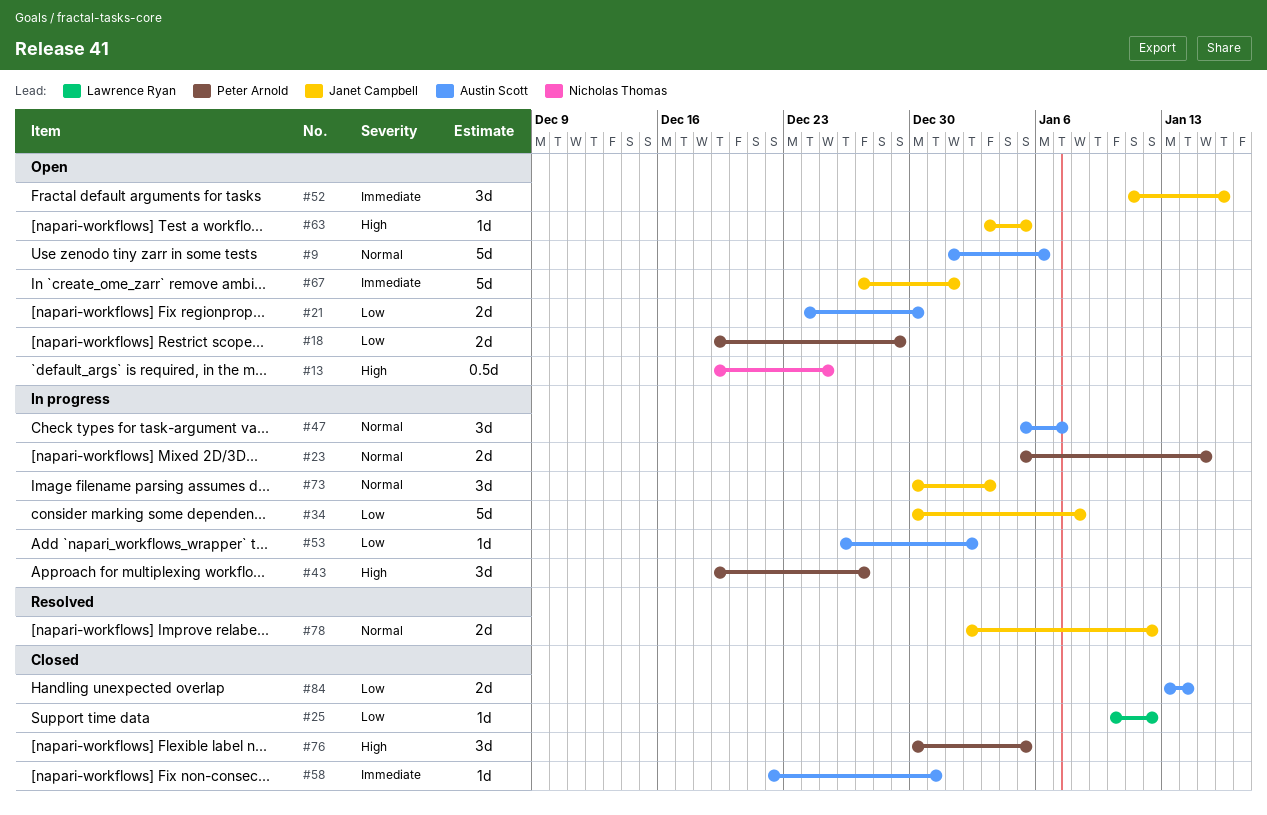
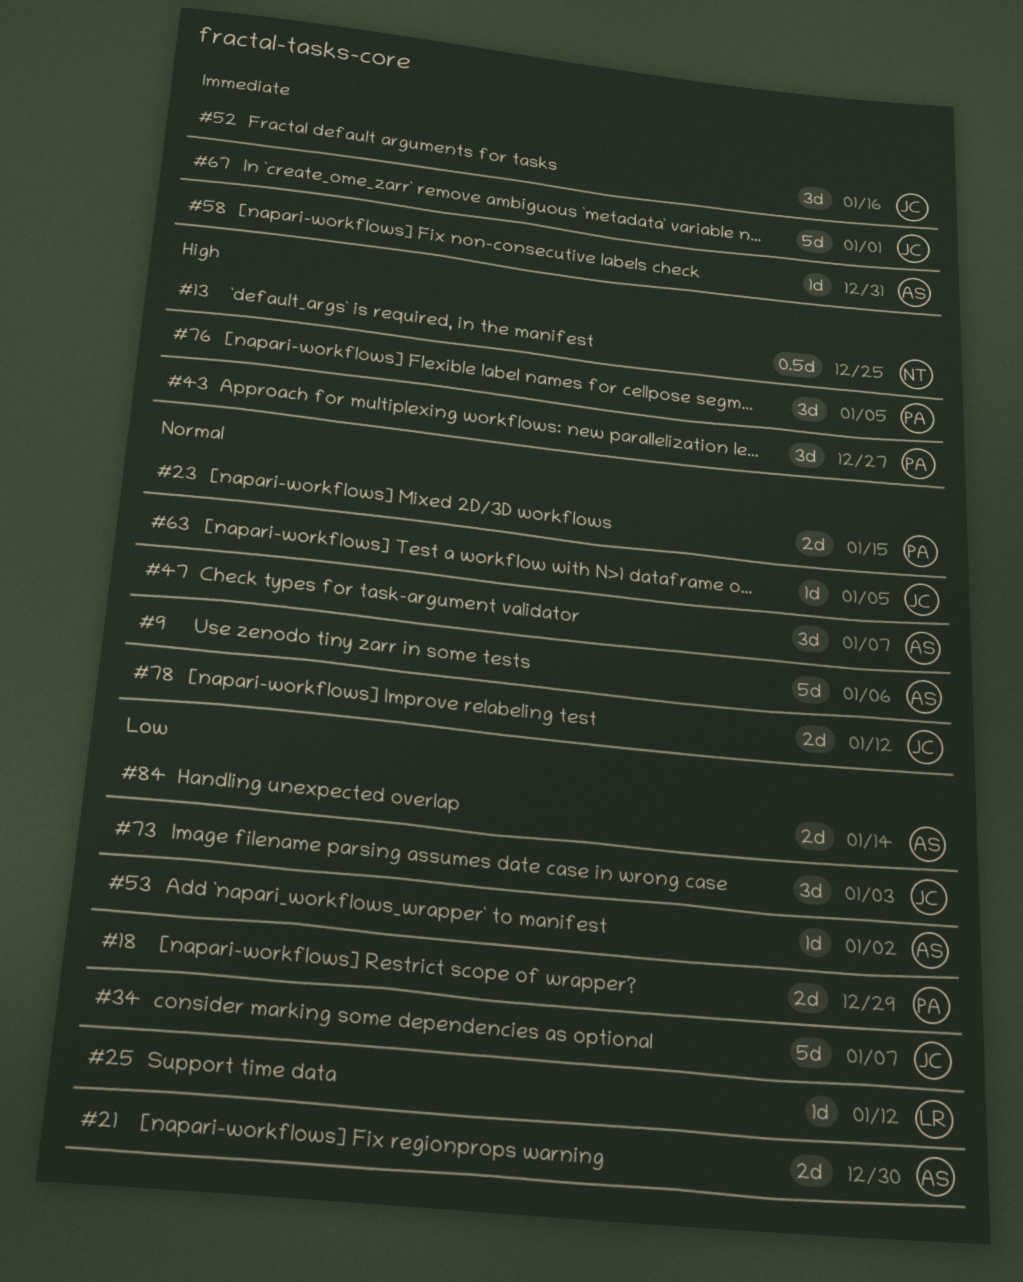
#34, due: Jan 8 -> Jan 7
#63, priority: High -> Normal
#73, priority: Normal -> Low

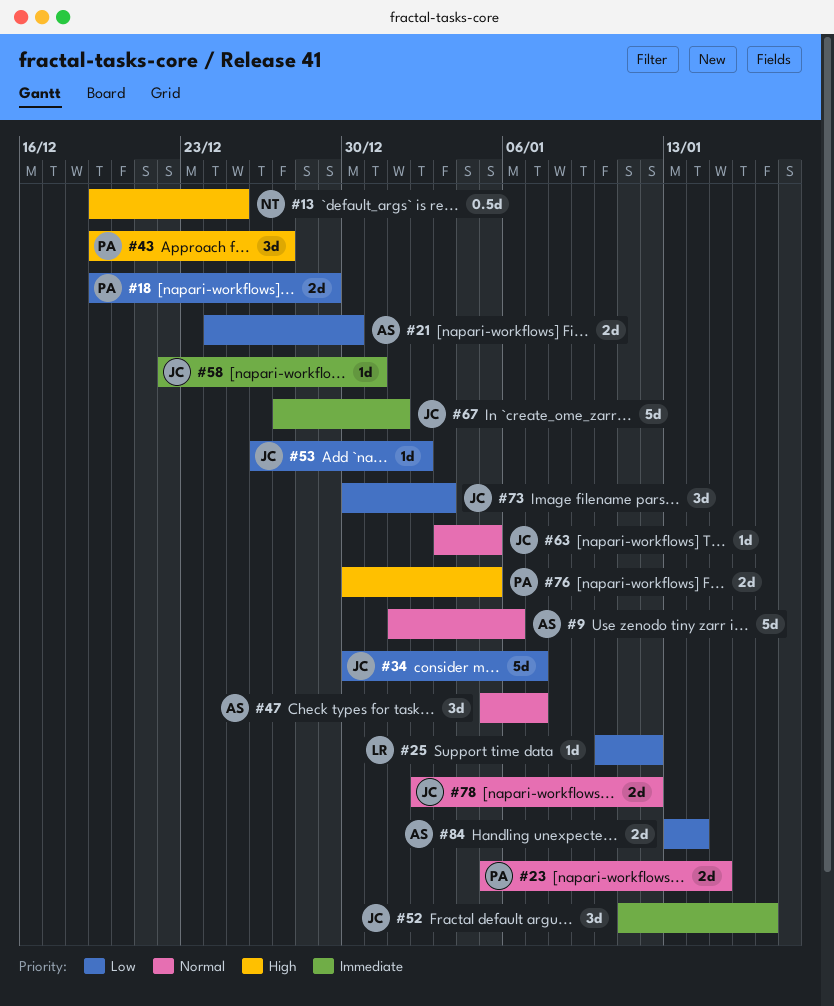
#52, due: Jan 16 -> Jan 17
#53, owner: AS -> JC
#58, owner: AS -> JC
#76, estimate: 3d -> 2d

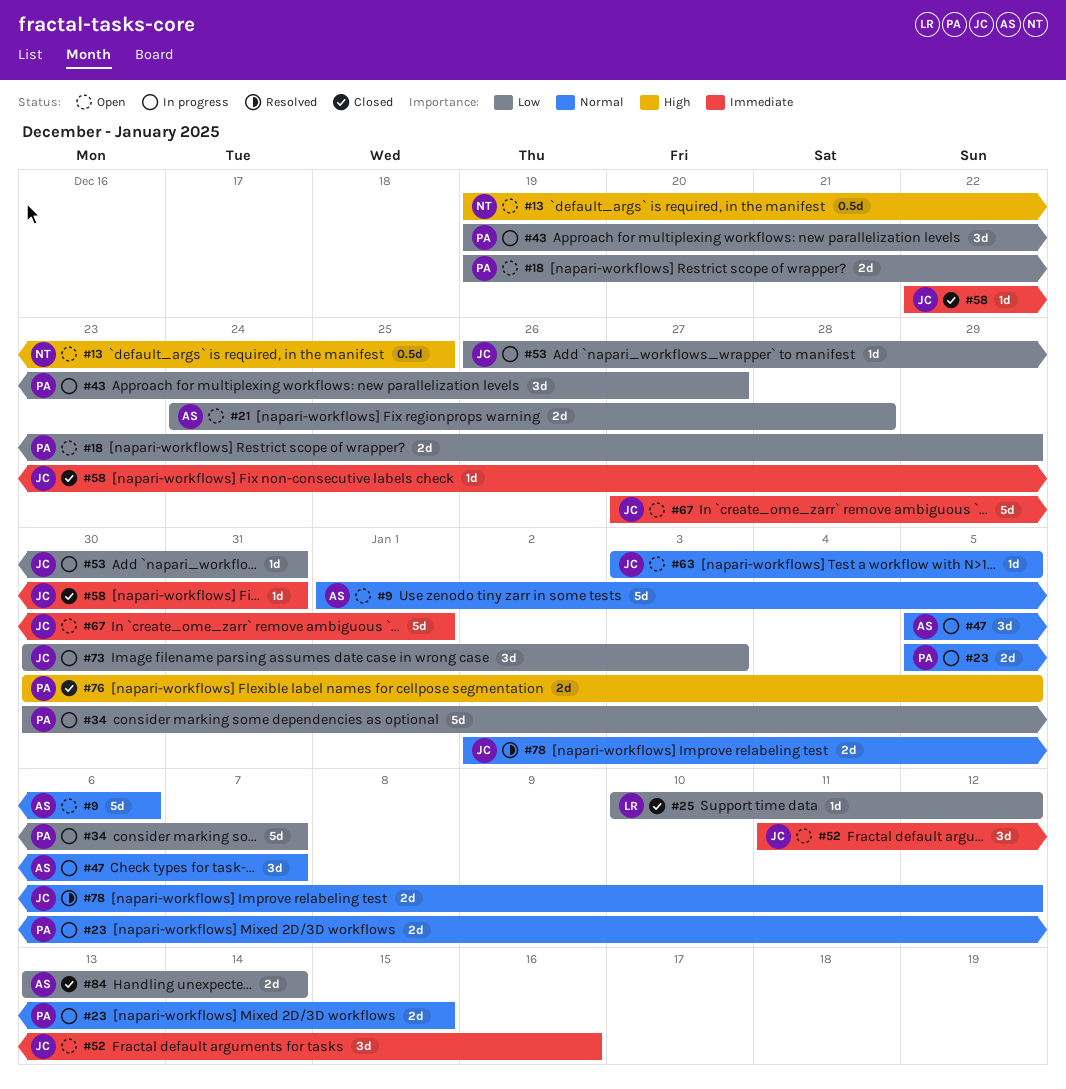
#21, due: Dec 30 -> Dec 28
#34, owner: JC -> PA
#43, priority: High -> Low
#52, due: Jan 17 -> Jan 16
#53, due: Jan 2 -> Dec 31

